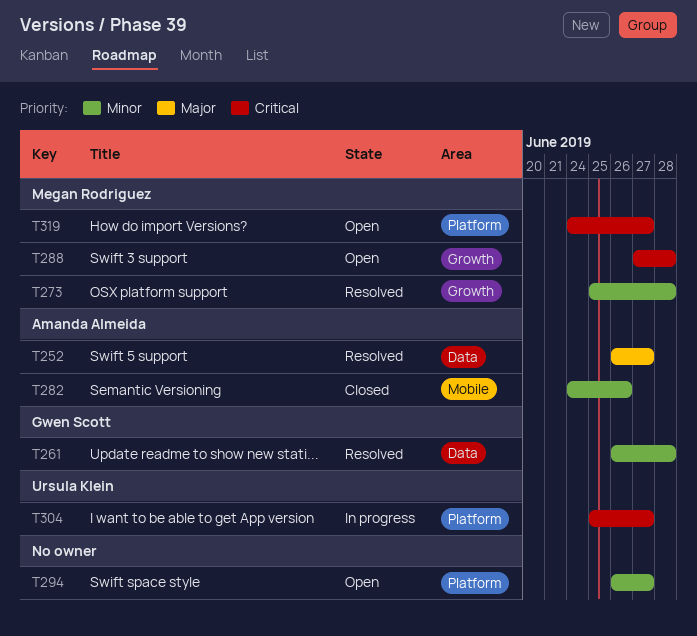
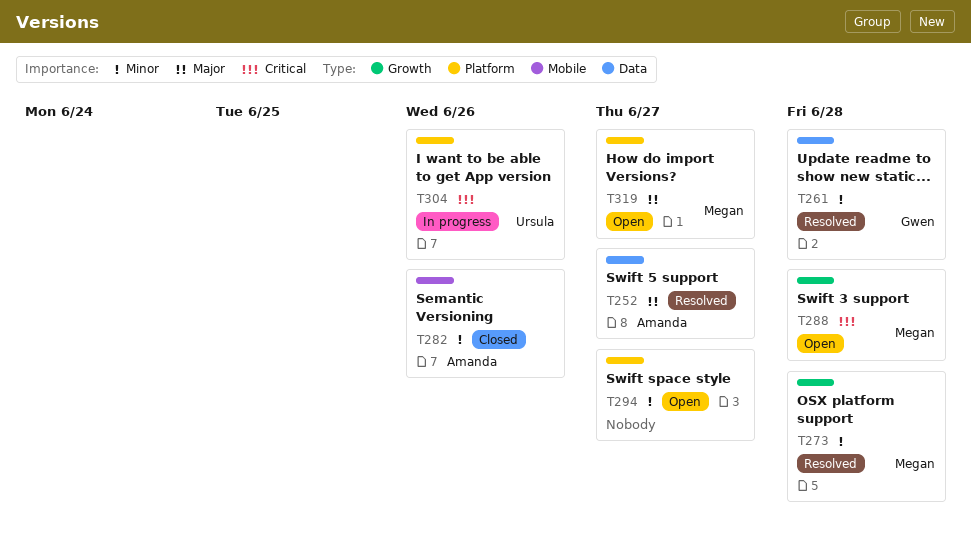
T304, due: Jun 27 -> Jun 26
T319, priority: Critical -> Major

